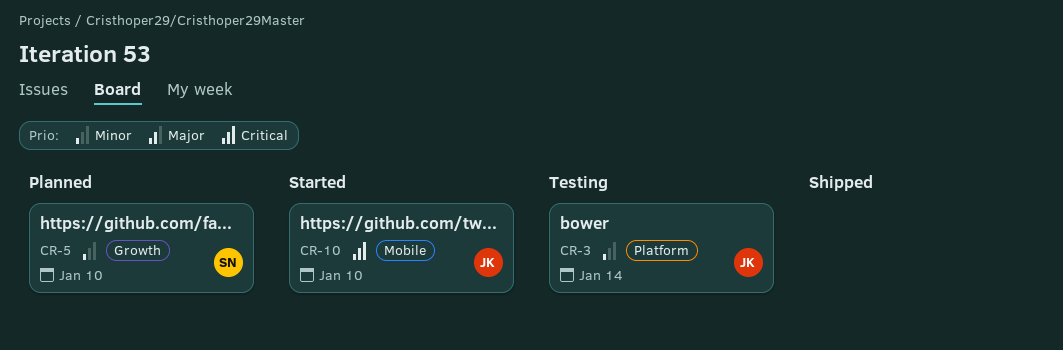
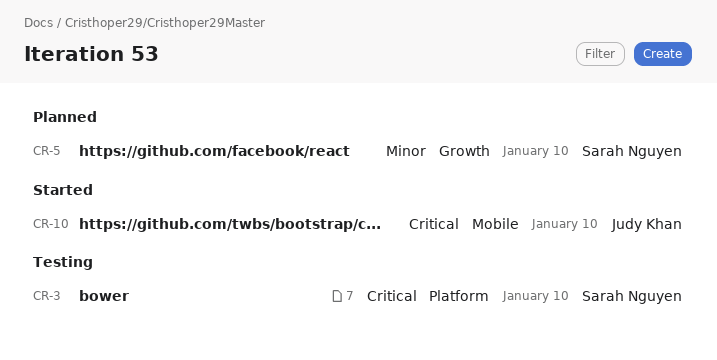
CR-3, owner: Judy Khan -> Sarah Nguyen
CR-3, priority: Minor -> Critical
CR-3, due: Jan 14 -> Jan 10

